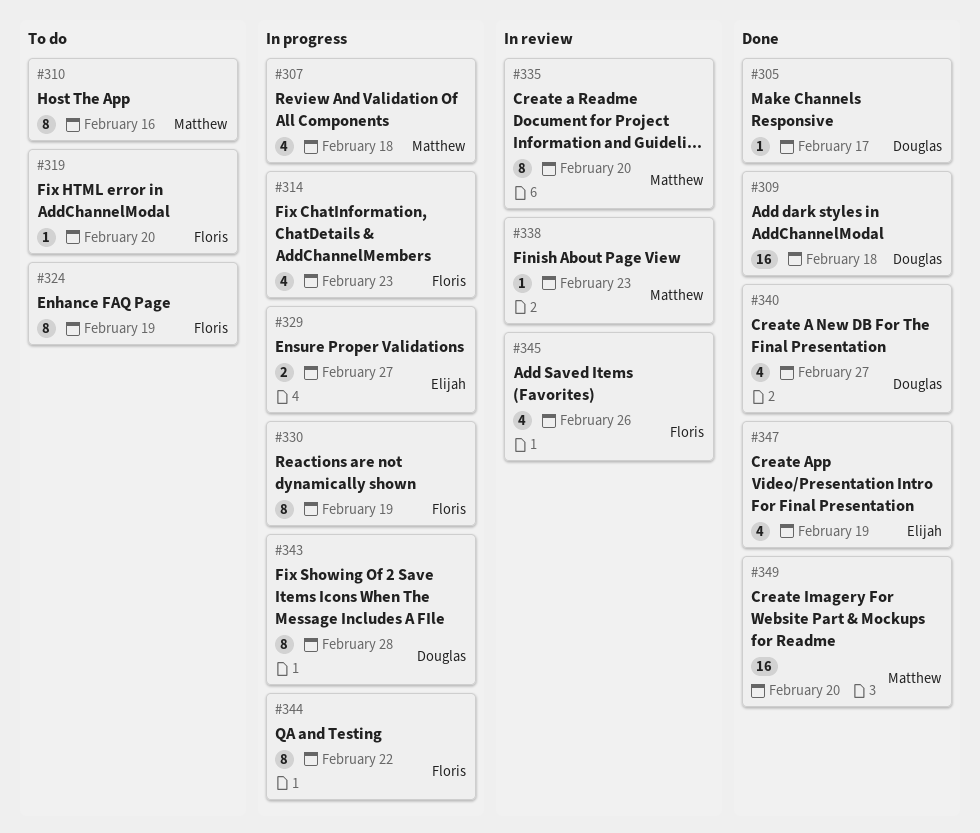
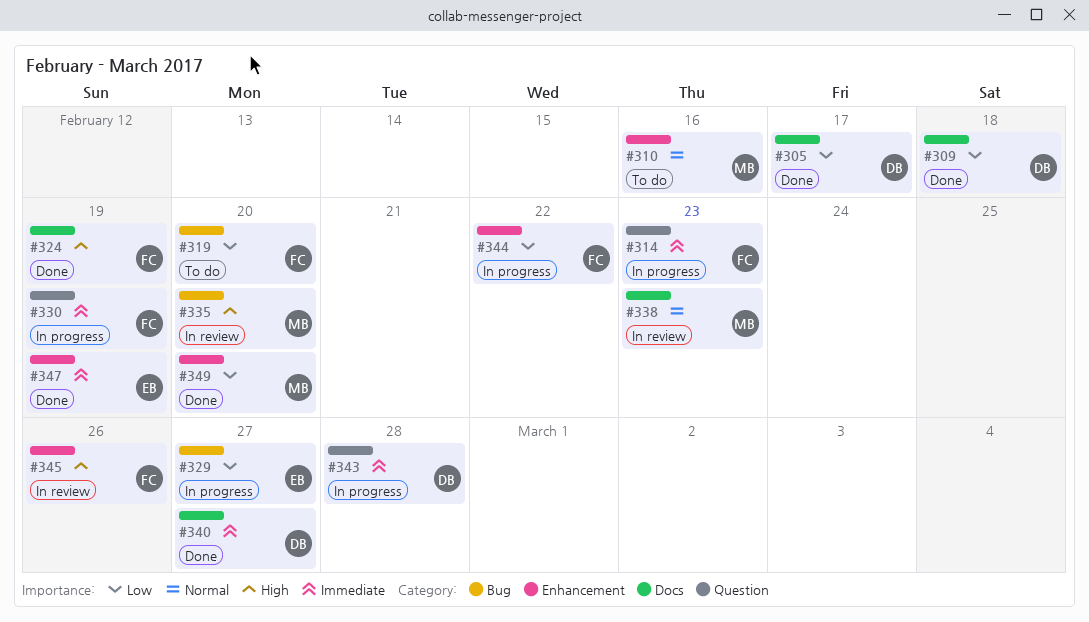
#307: present -> none
#324, status: To do -> Done

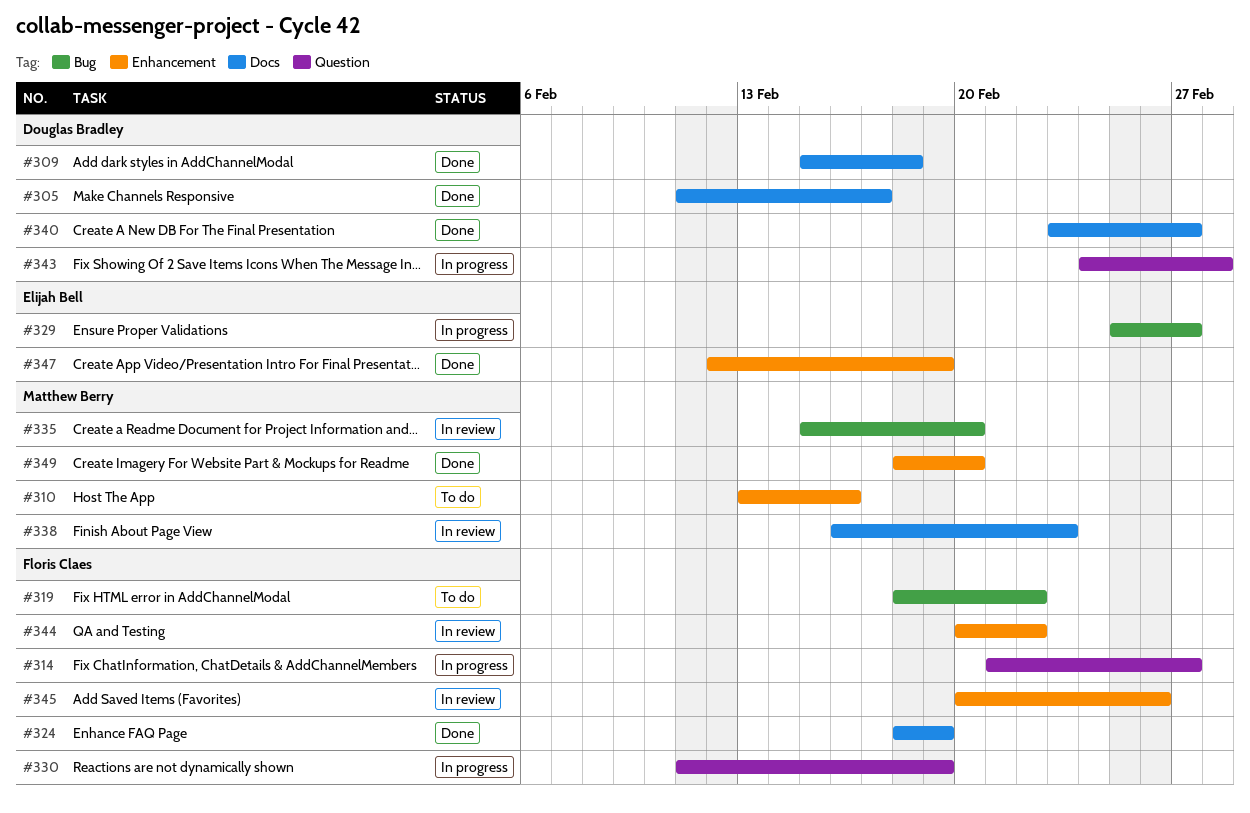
#314, due: Feb 23 -> Feb 27
#319, due: Feb 20 -> Feb 22
#344, status: In progress -> In review

